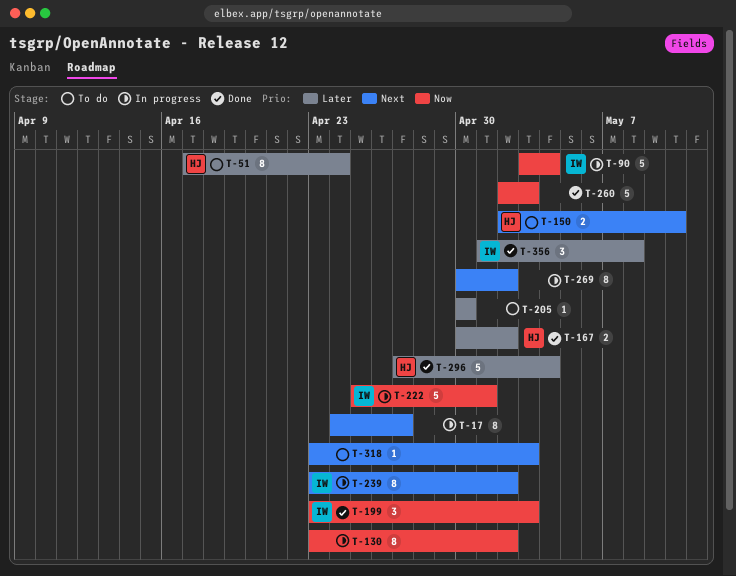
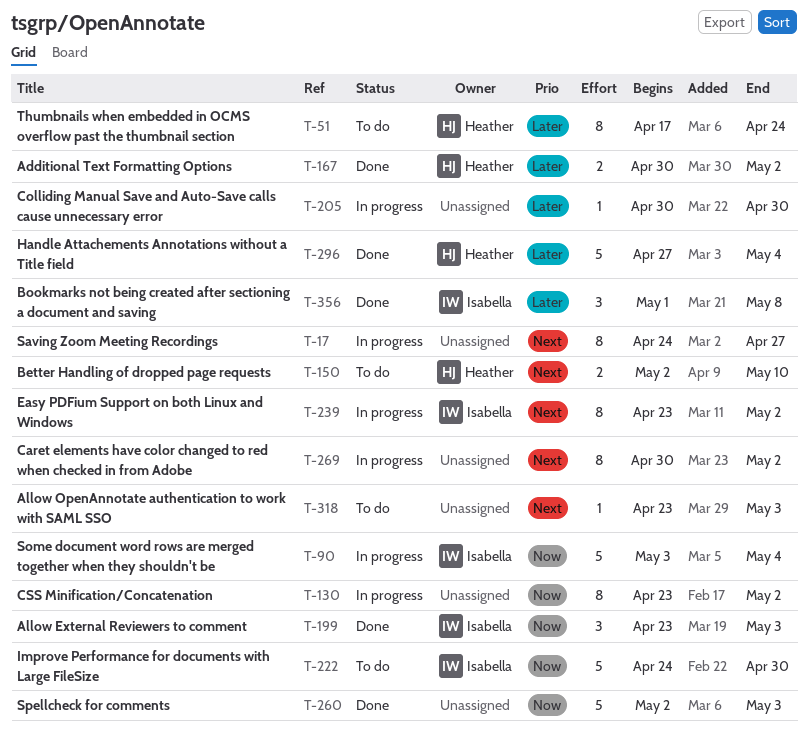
T-205, status: To do -> In progress
T-222, status: In progress -> To do
T-222, start: Apr 25 -> Apr 24
T-222, due: May 1 -> Apr 30

